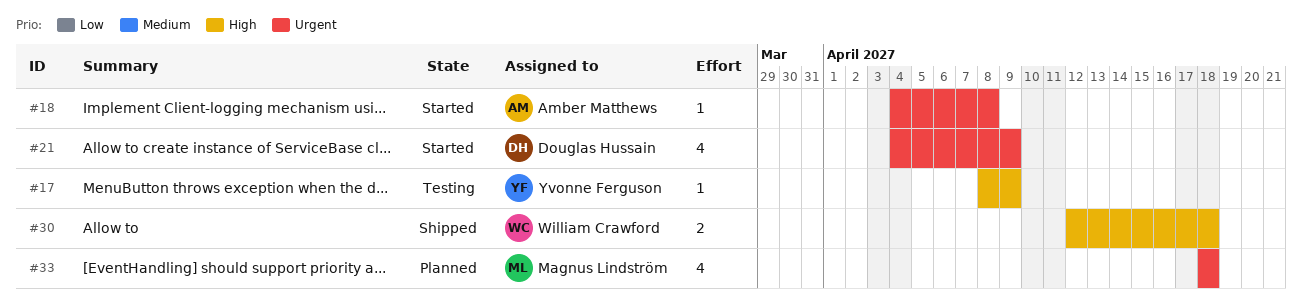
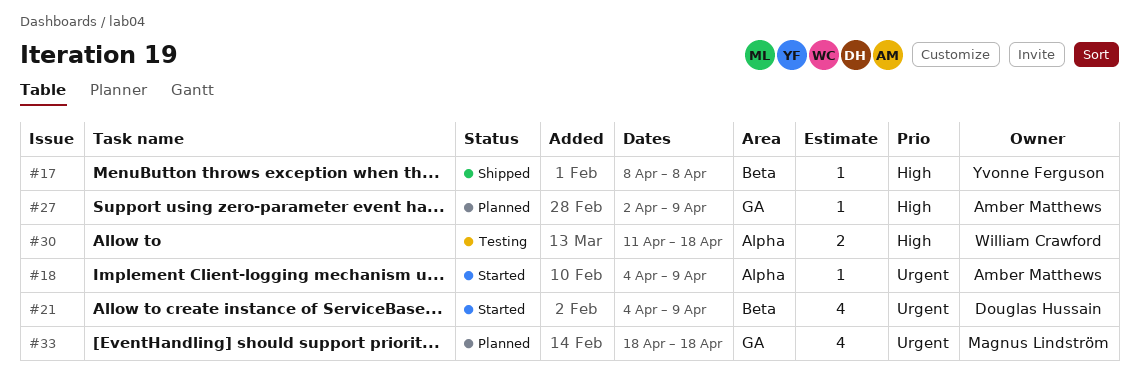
#17, status: Testing -> Shipped
#17, due: Apr 9 -> Apr 8
#18, due: Apr 8 -> Apr 9
#27: none -> present
#30, status: Shipped -> Testing
#30, start: Apr 12 -> Apr 11

